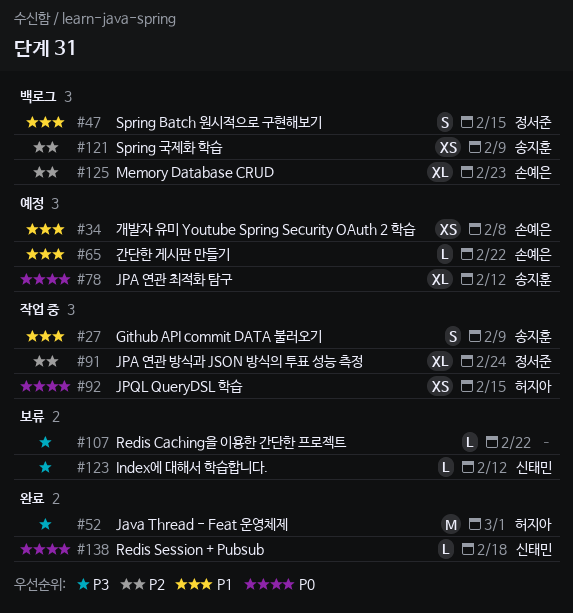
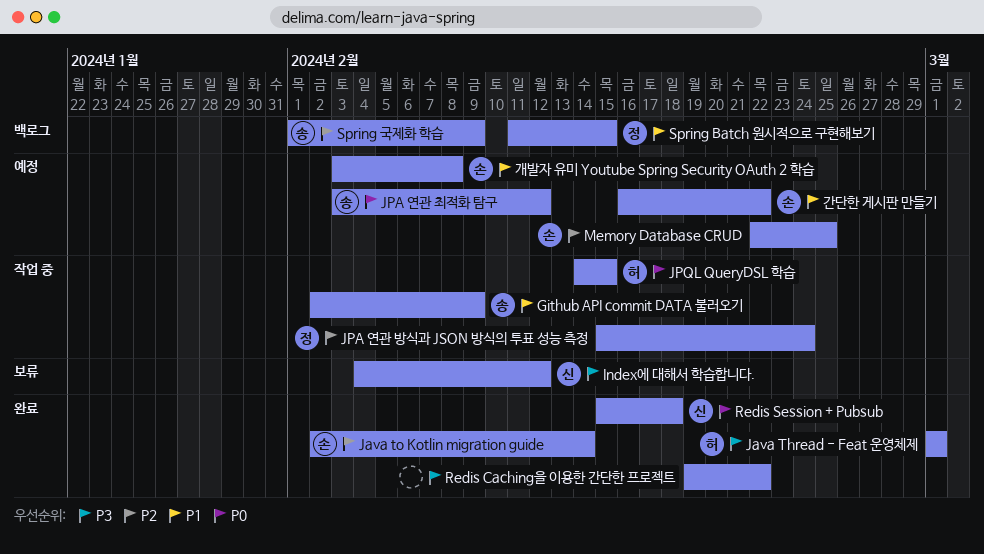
Java to Kotlin migration guide: none -> present
Memory Database CRUD, status: 백로그 -> 예정
Memory Database CRUD, due: Feb 23 -> Feb 25
Redis Caching을 이용한 간단한 프로젝트, status: 보류 -> 완료

